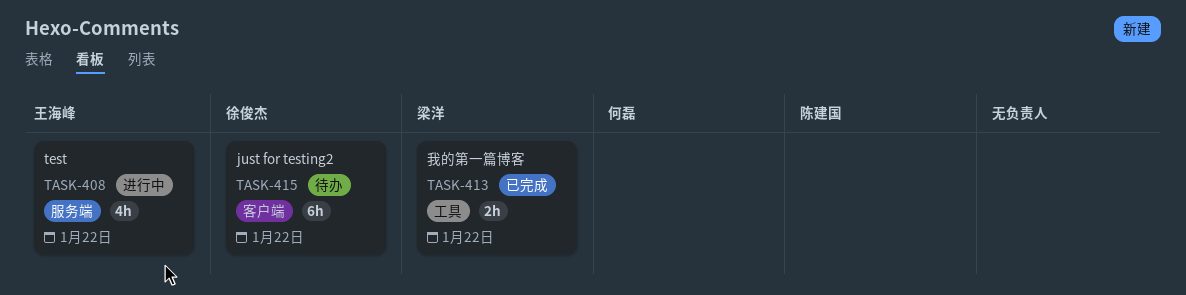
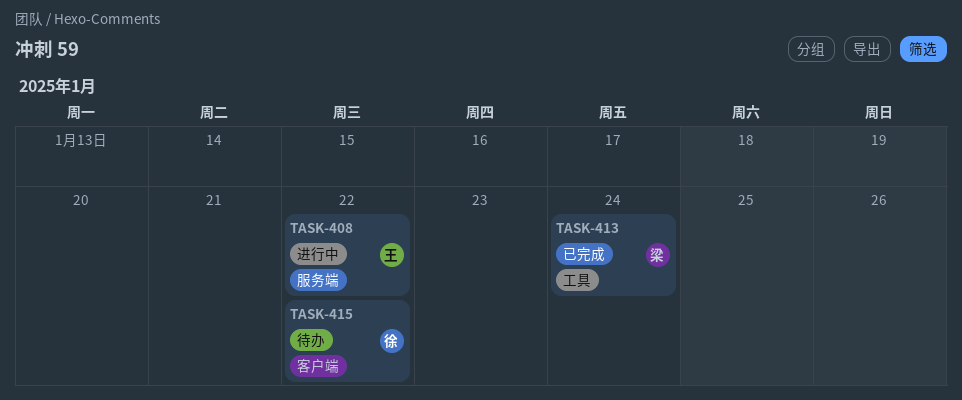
TASK-413, due: Jan 22 -> Jan 24

